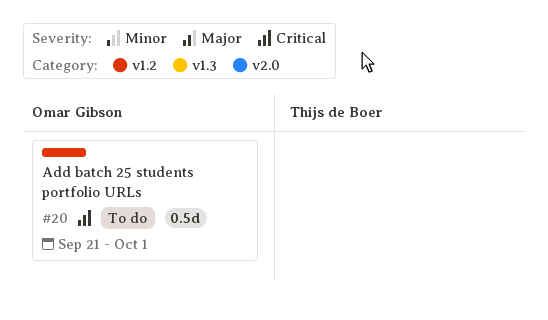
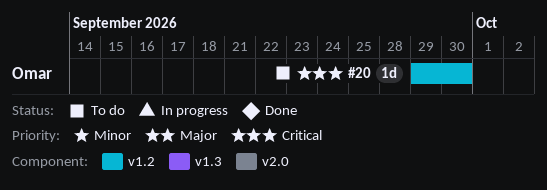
#20, estimate: 0.5d -> 1d
#20, start: Sep 21 -> Sep 29
#20, due: Oct 1 -> Sep 30

